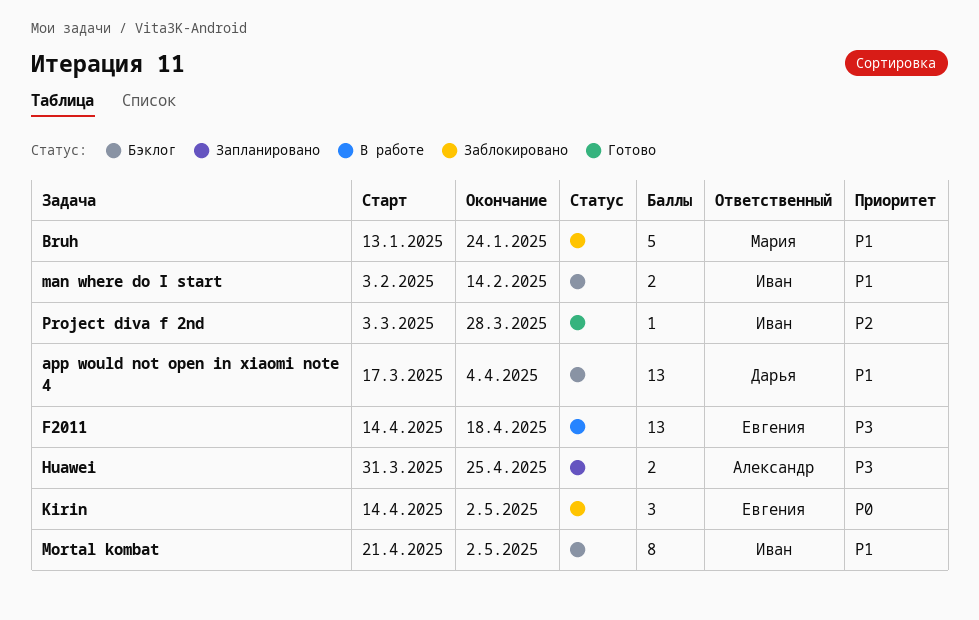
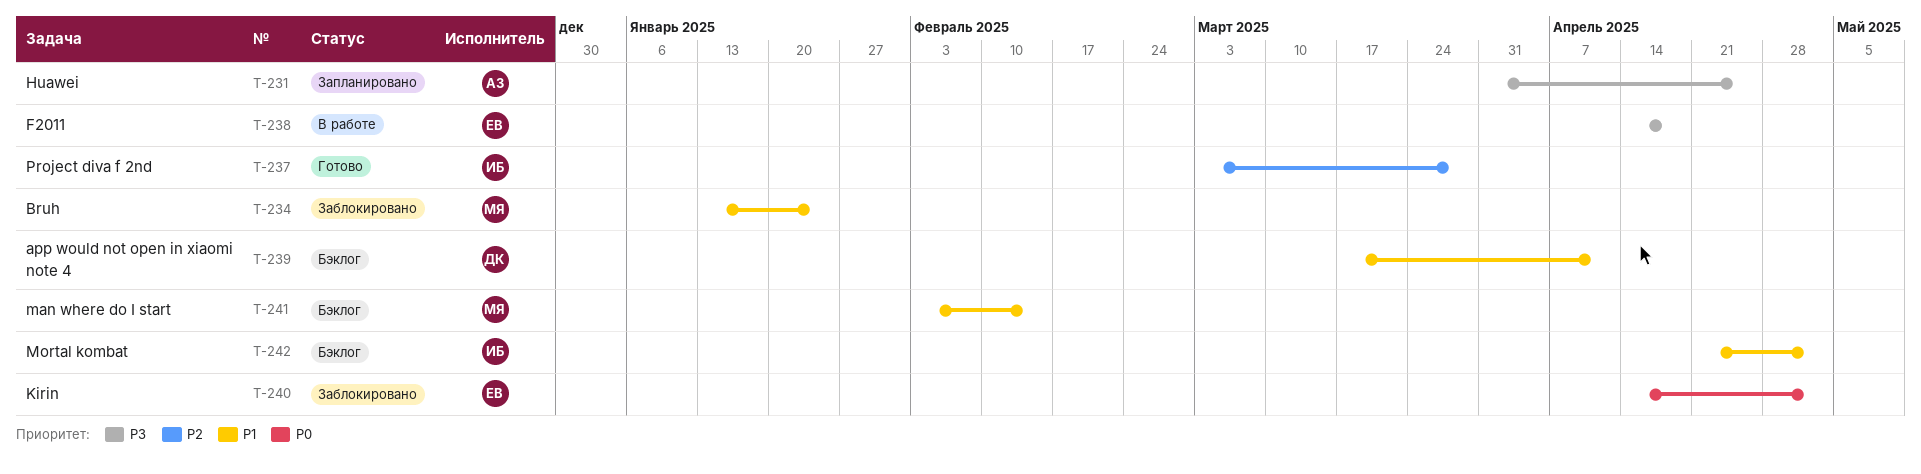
app would not open in xiaomi note 4, due: Apr 4 -> Apr 11
man where do I start, owner: Иван -> Мария

